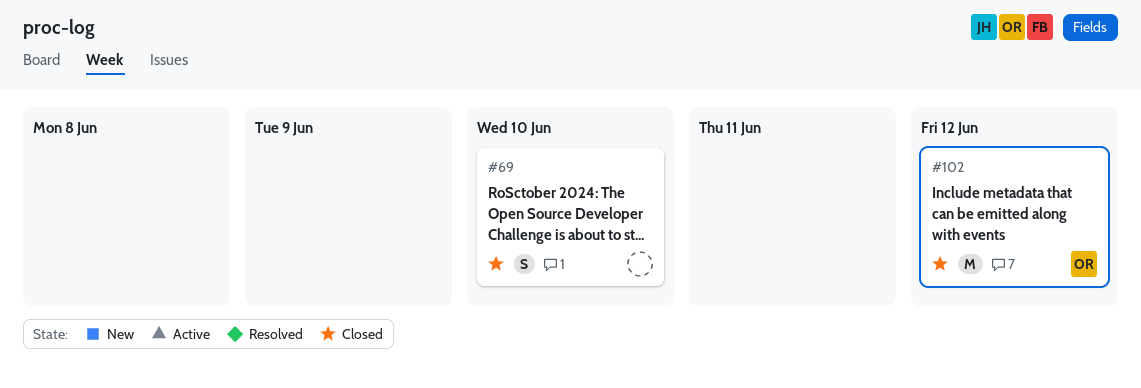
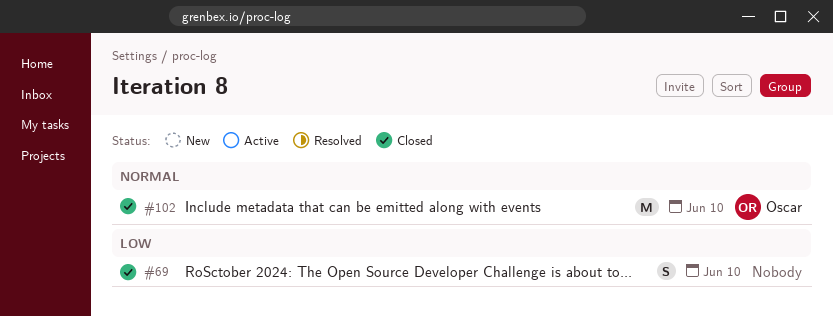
#102, due: Jun 12 -> Jun 10

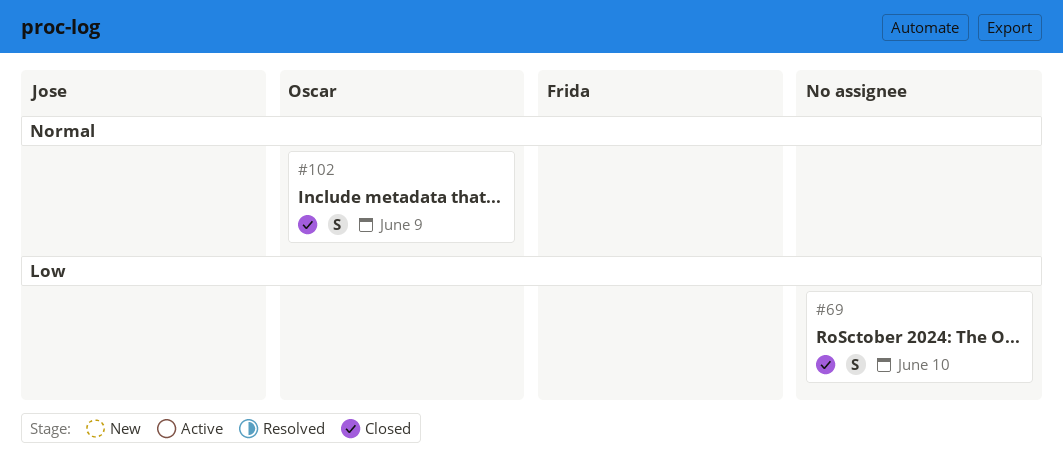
#102, estimate: M -> S
#102, due: Jun 10 -> Jun 9

